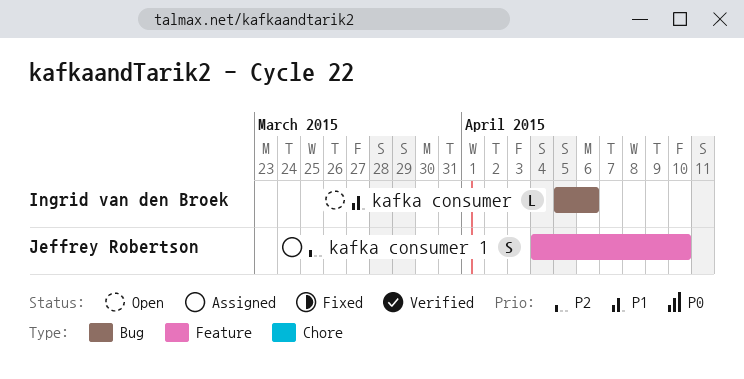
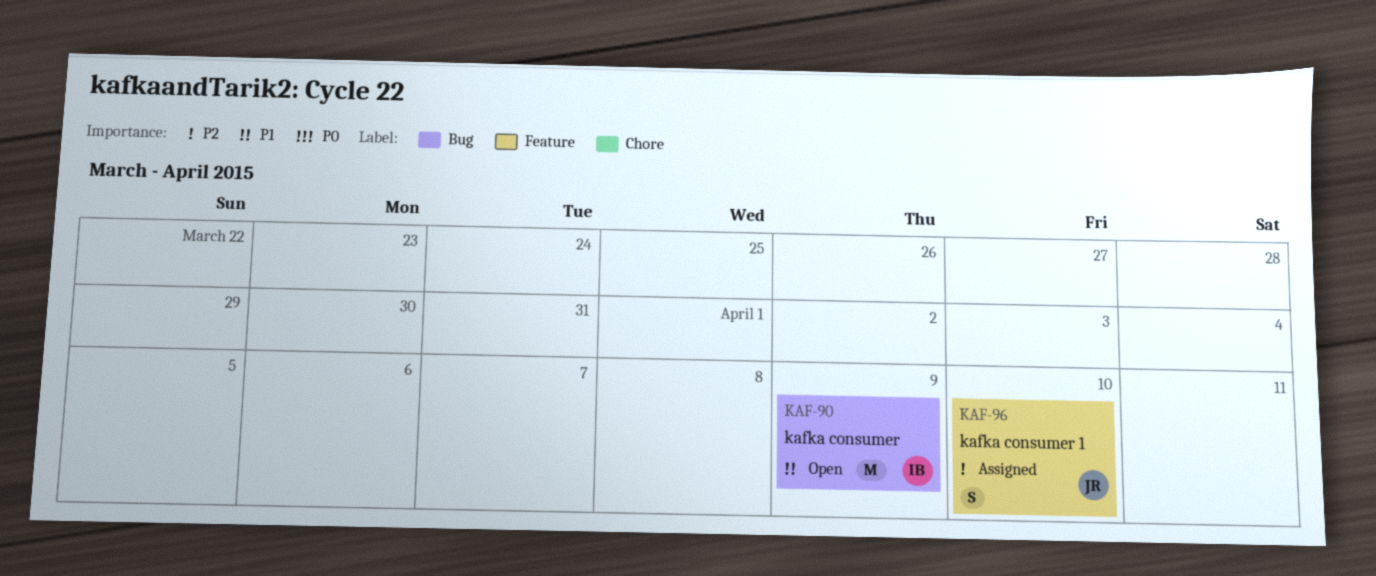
kafka consumer, estimate: L -> M
kafka consumer, due: Apr 6 -> Apr 9

